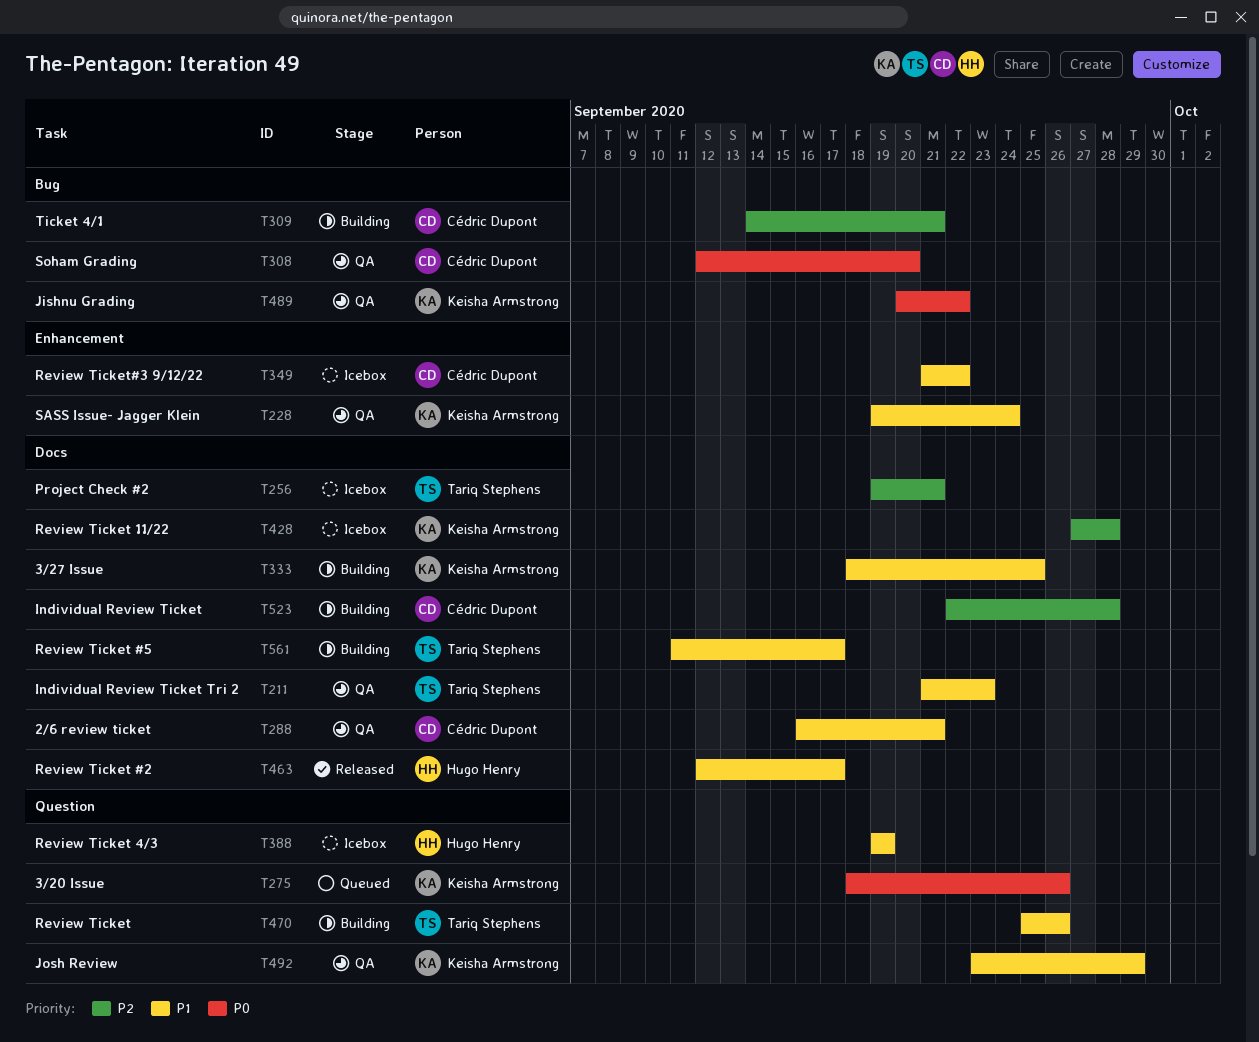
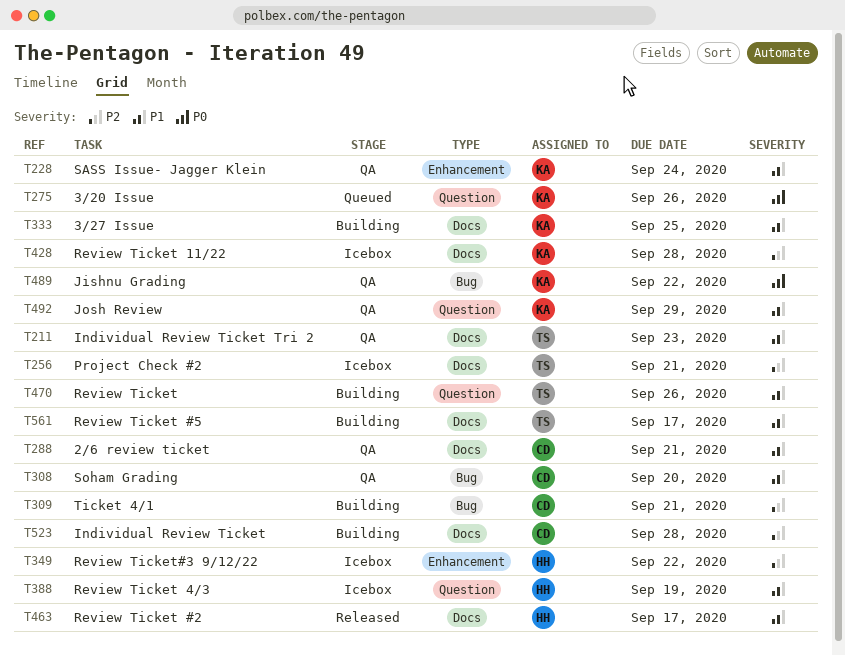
T308, priority: P0 -> P1
T349, owner: Cédric Dupont -> Hugo Henry
T349, priority: P1 -> P2

